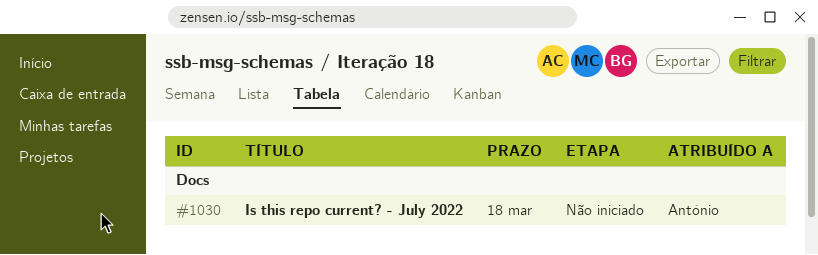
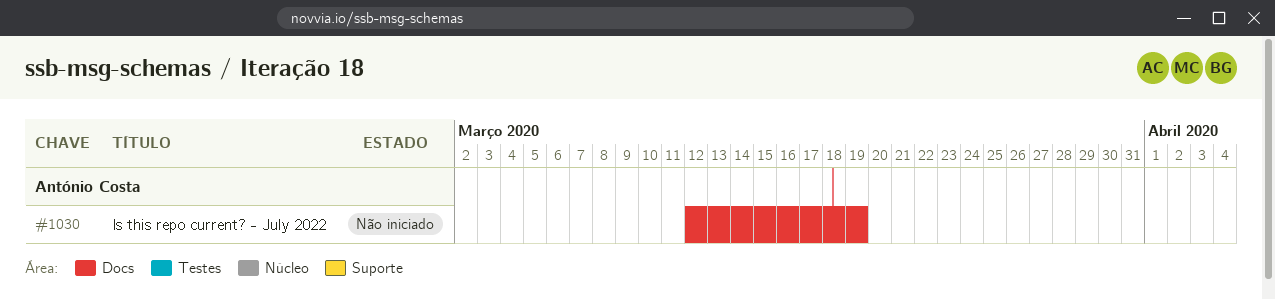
#1030, due: Mar 18 -> Mar 19

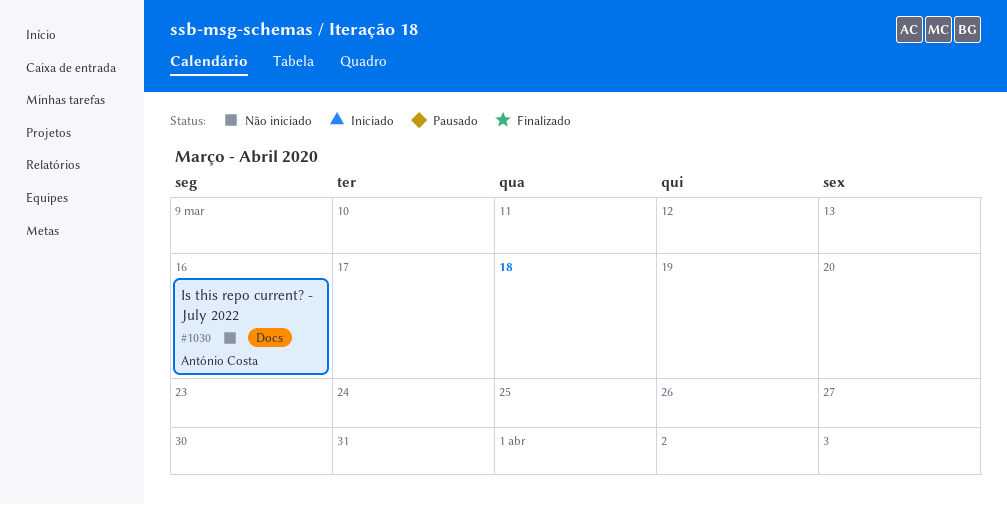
#1030, due: Mar 19 -> Mar 16

